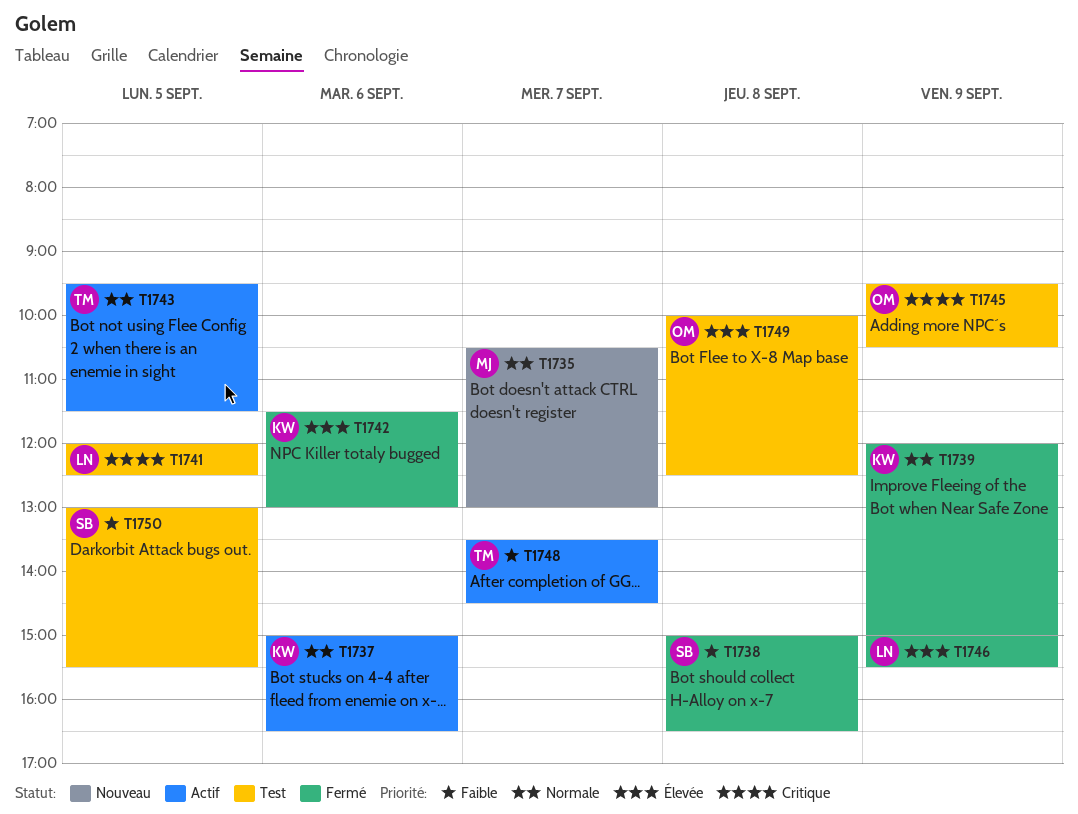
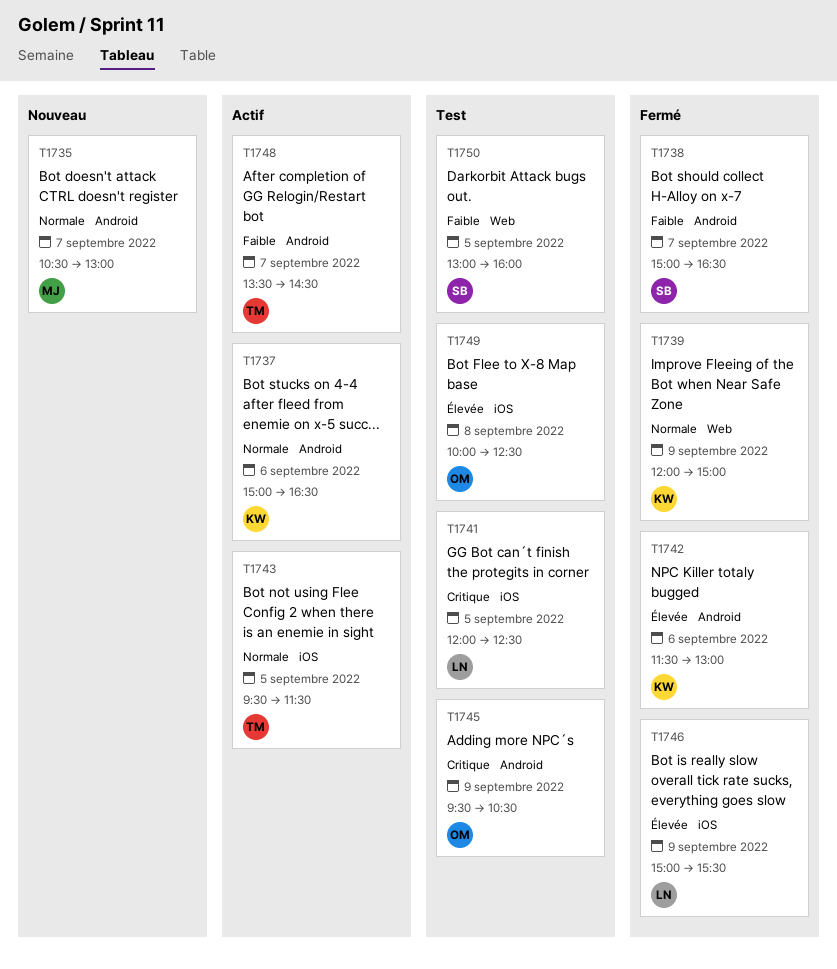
T1738, day: Sep 8 -> Sep 7
T1750, ends: 15:30 -> 16:00

